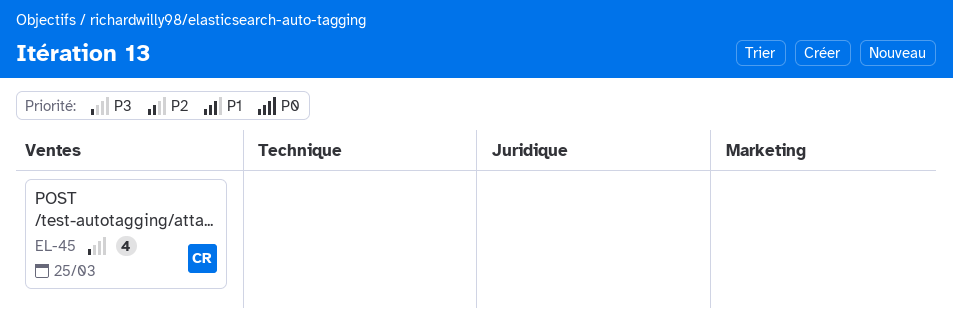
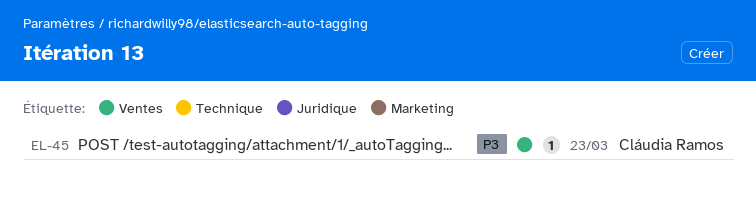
EL-45, estimate: 4 -> 1
EL-45, due: Mar 25 -> Mar 23

